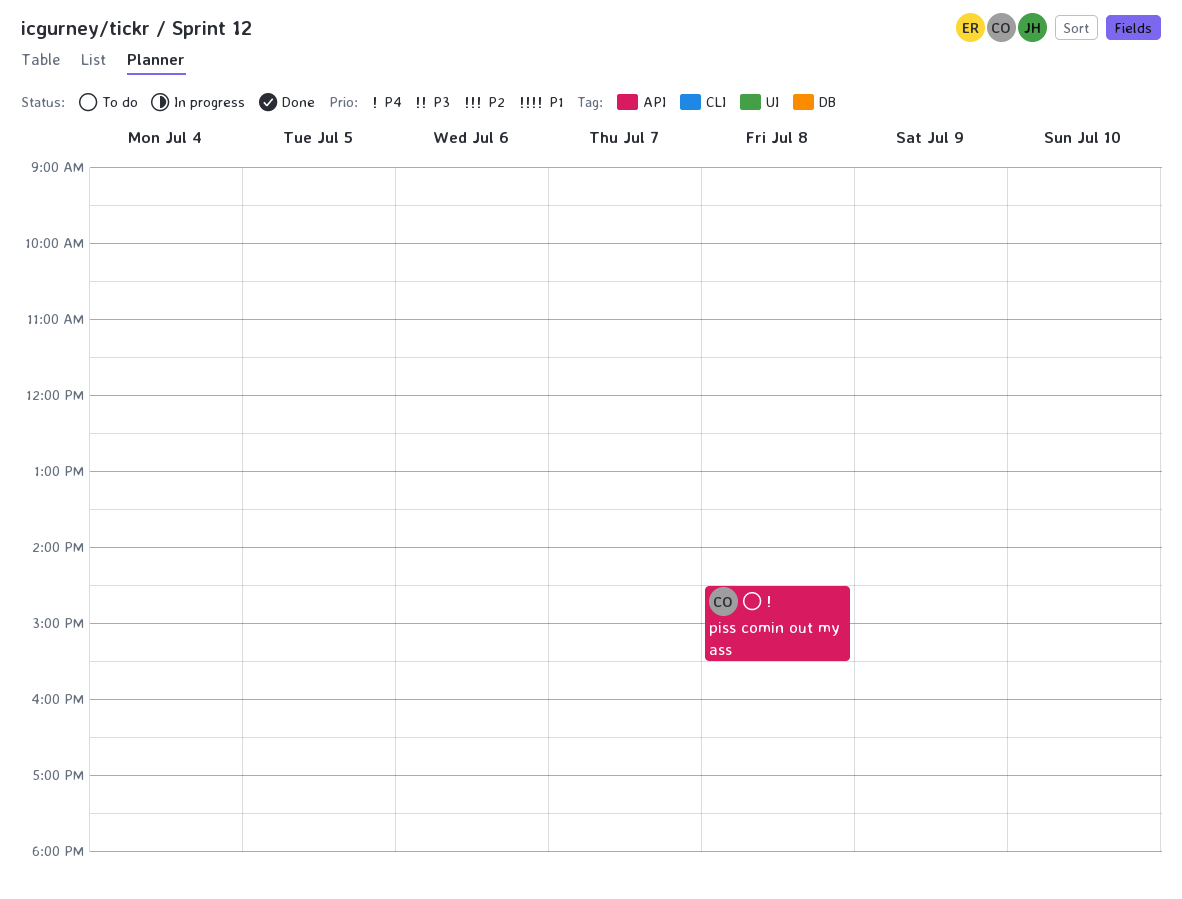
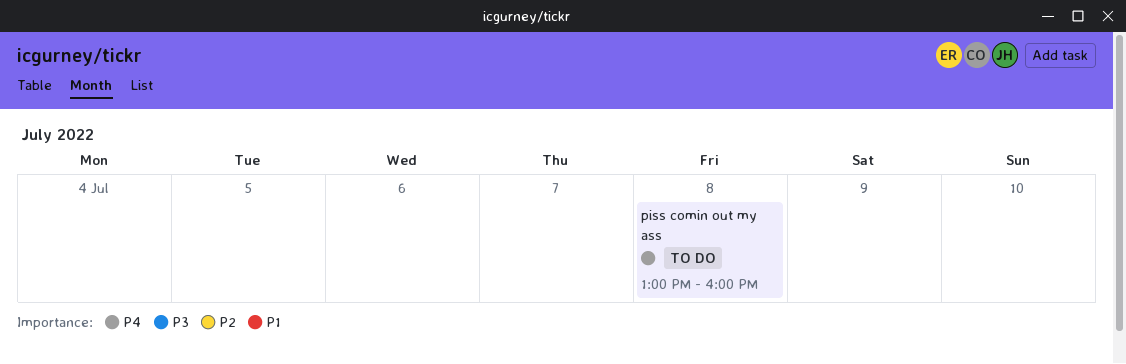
piss comin out my ass, begins: 14:30 -> 13:00
piss comin out my ass, ends: 15:30 -> 16:00

